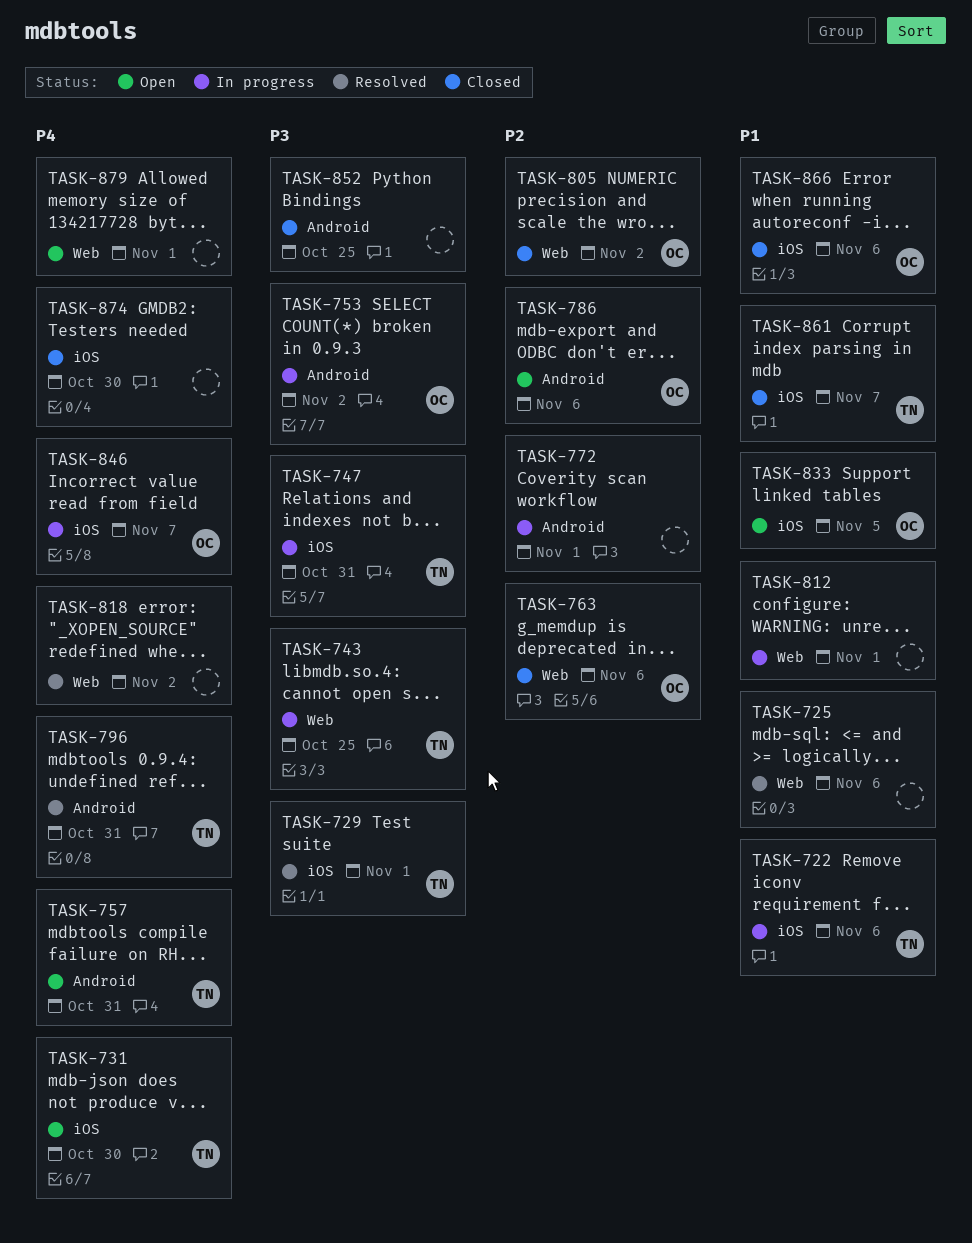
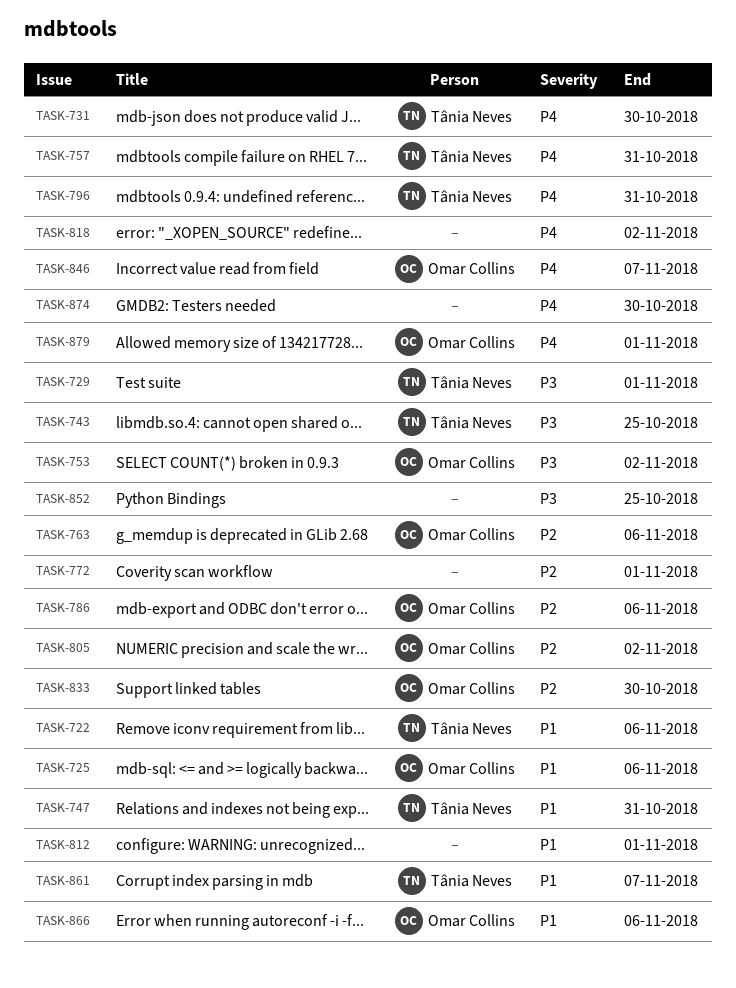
TASK-725, owner: none -> Omar Collins
TASK-747, priority: P3 -> P1
TASK-833, priority: P1 -> P2
TASK-833, due: Nov 5 -> Oct 30
TASK-879, owner: none -> Omar Collins

